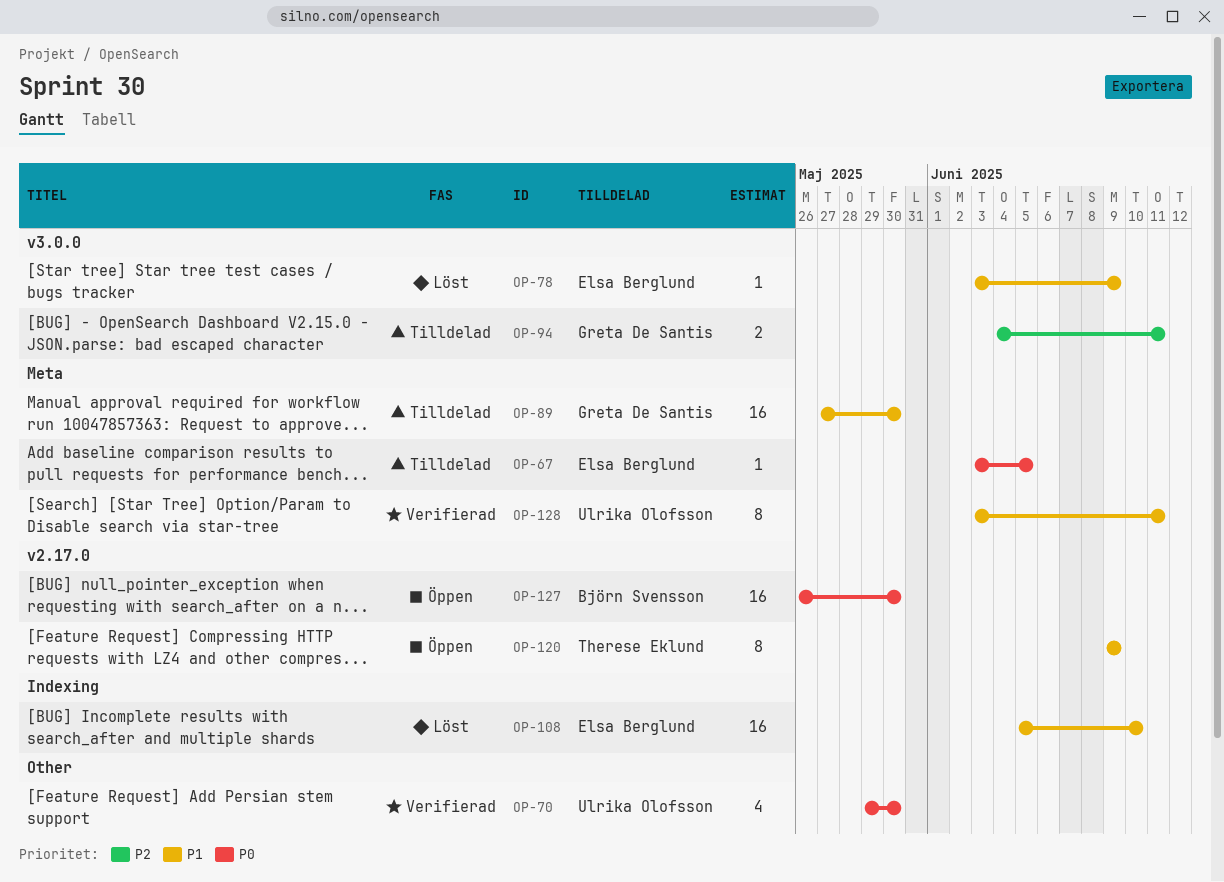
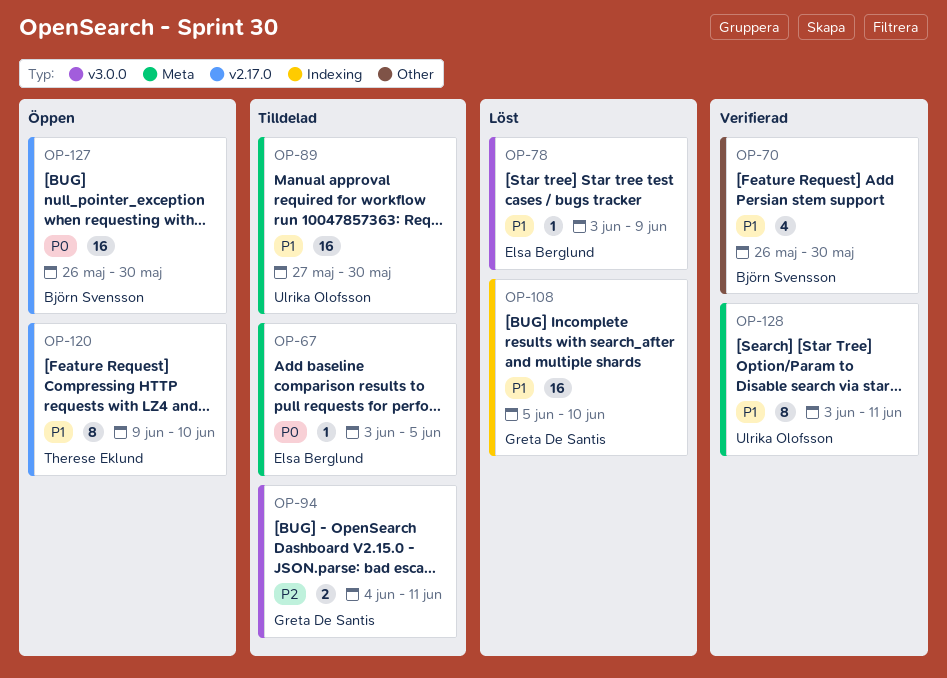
OP-70, owner: Ulrika Olofsson -> Björn Svensson
OP-70, priority: P0 -> P1
OP-70, start: May 29 -> May 26
OP-89, owner: Greta De Santis -> Ulrika Olofsson
OP-108, owner: Elsa Berglund -> Greta De Santis
OP-120, due: Jun 9 -> Jun 10

